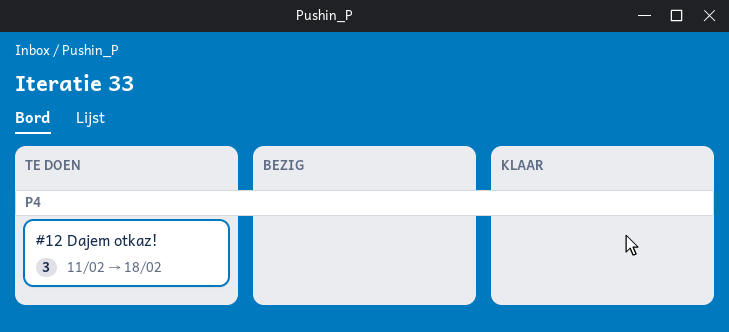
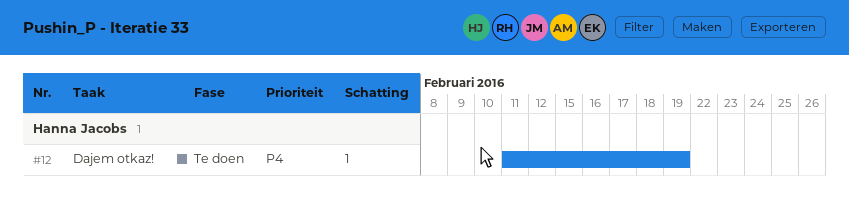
#12, estimate: 3 -> 1
#12, due: Feb 18 -> Feb 19

